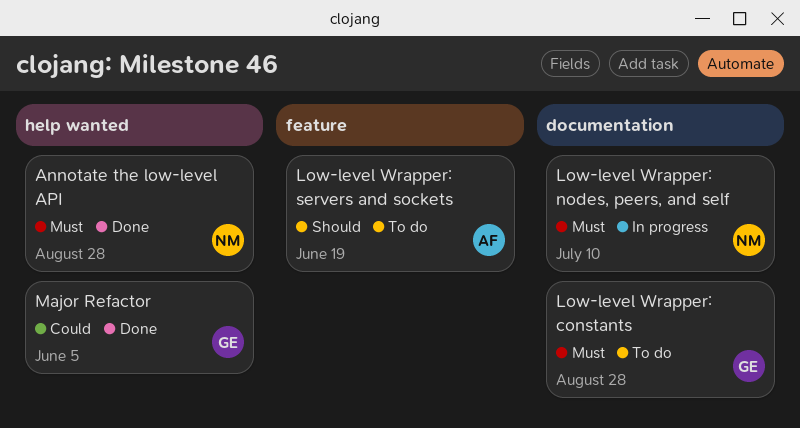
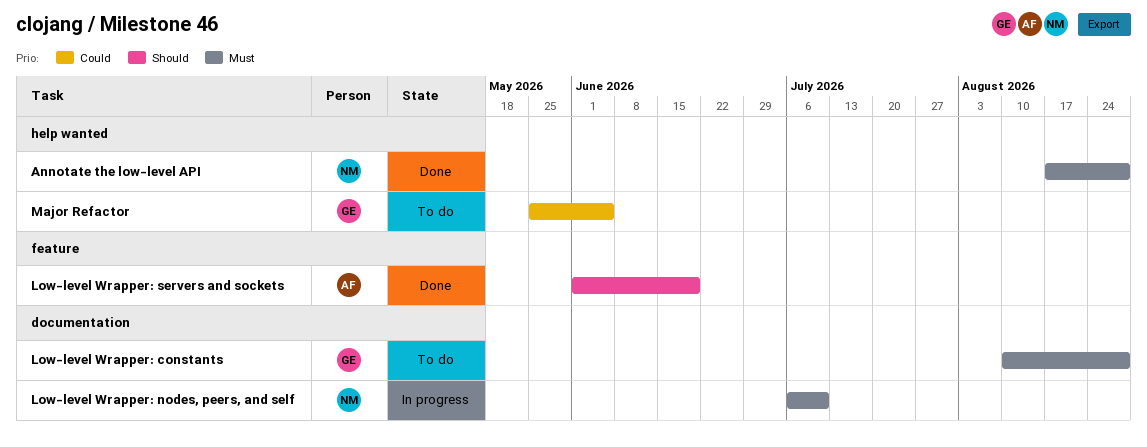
Low-level Wrapper: servers and sockets, status: To do -> Done
Major Refactor, status: Done -> To do

